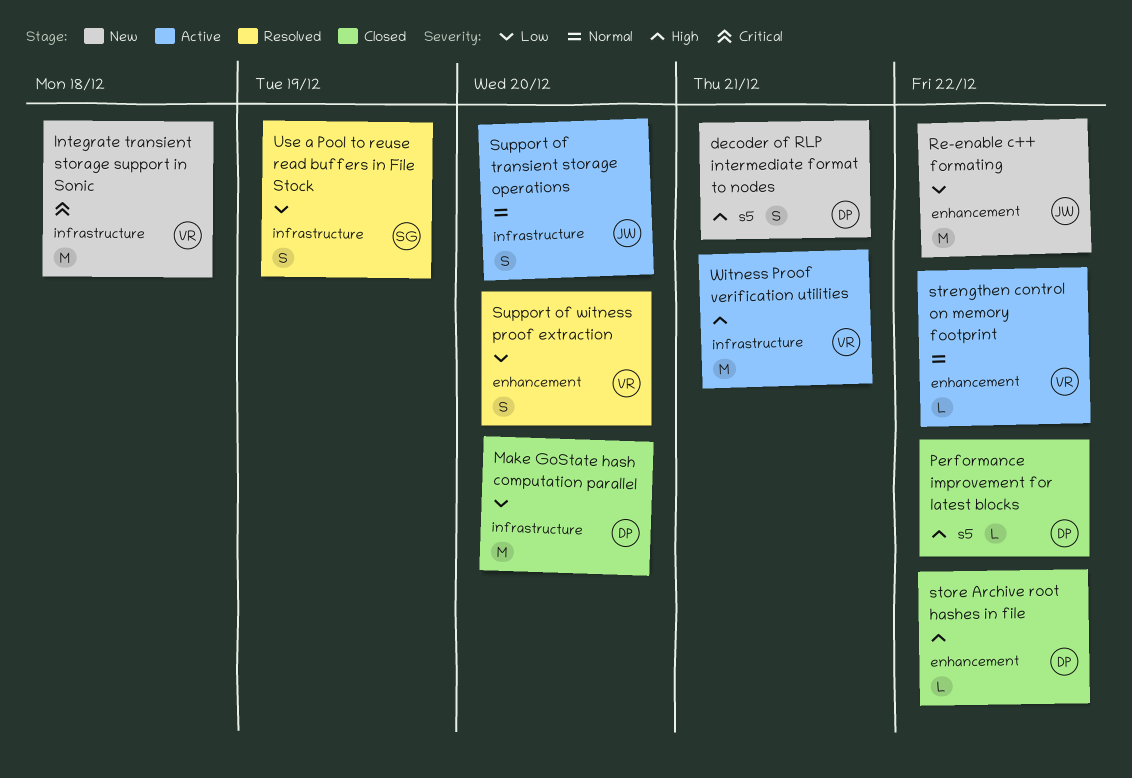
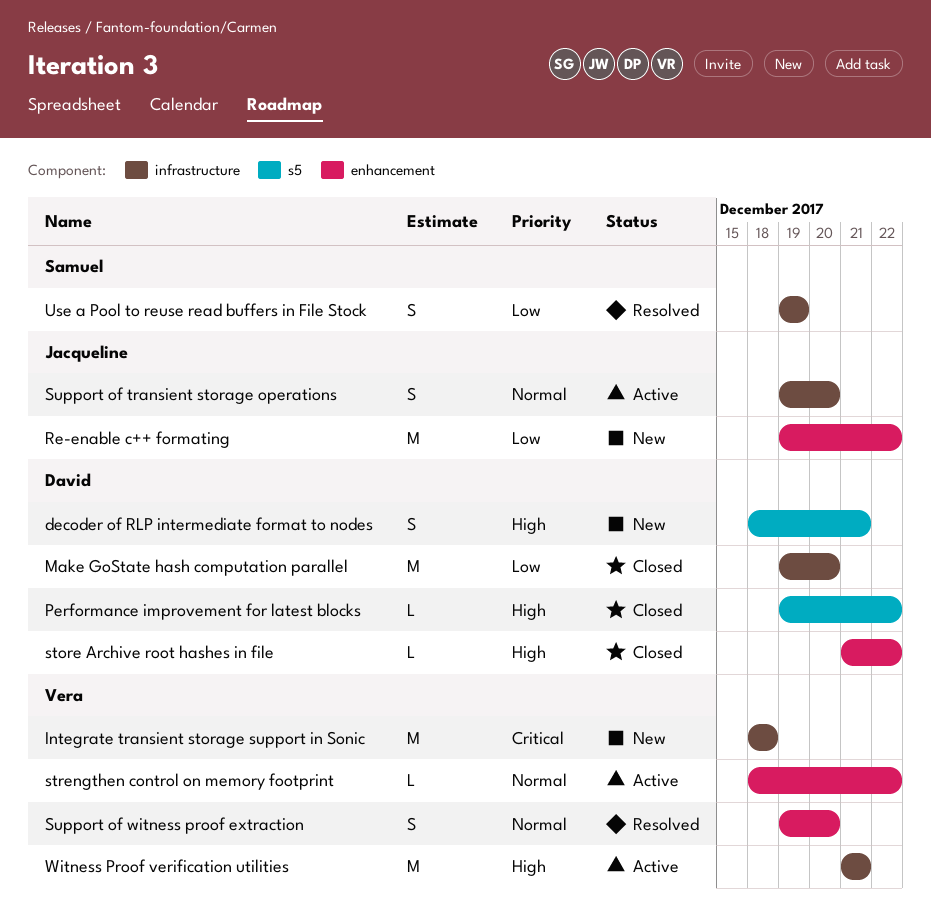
Support of witness proof extraction, priority: Low -> Normal

